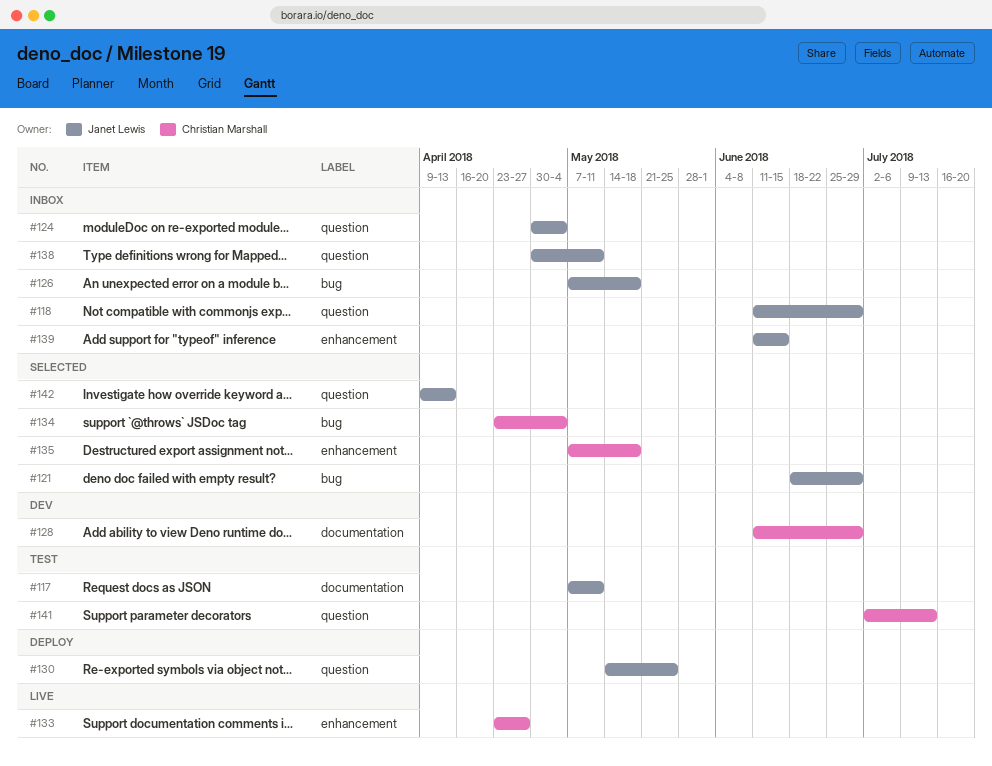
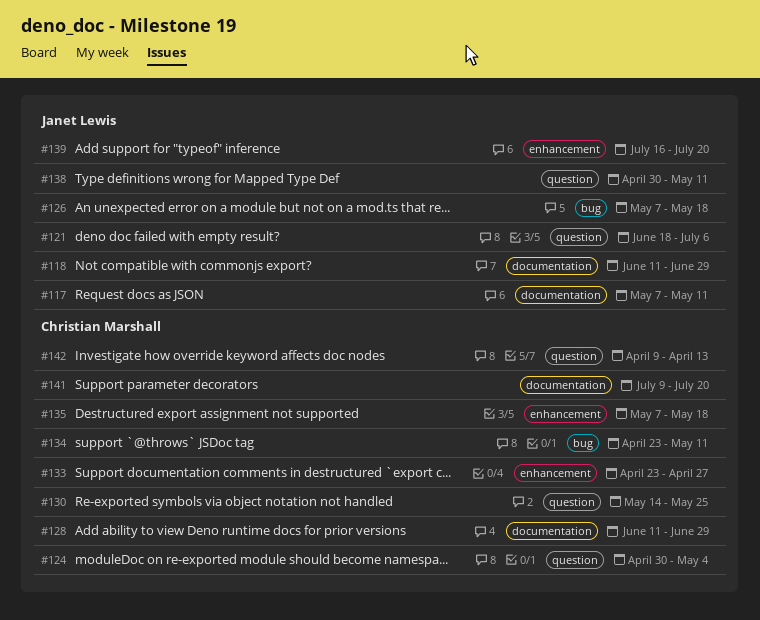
#118, label: question -> documentation
#121, label: bug -> question
#121, due: Jun 29 -> Jul 6
#124, owner: Janet Lewis -> Christian Marshall
#130, owner: Janet Lewis -> Christian Marshall
#134, due: May 4 -> May 11
#139, start: Jun 11 -> Jul 16
#139, due: Jun 15 -> Jul 20
#141, label: question -> documentation
#141, start: Jul 2 -> Jul 9
#141, due: Jul 13 -> Jul 20
#142, owner: Janet Lewis -> Christian Marshall

